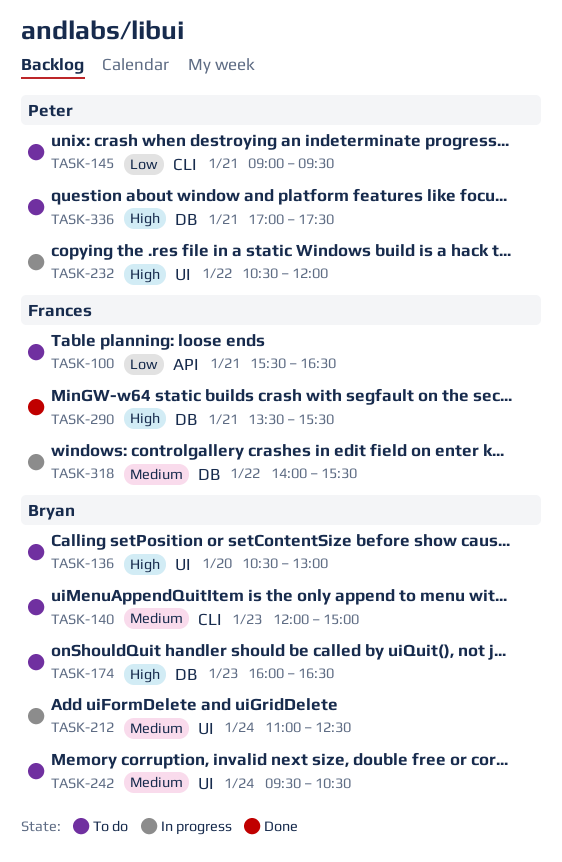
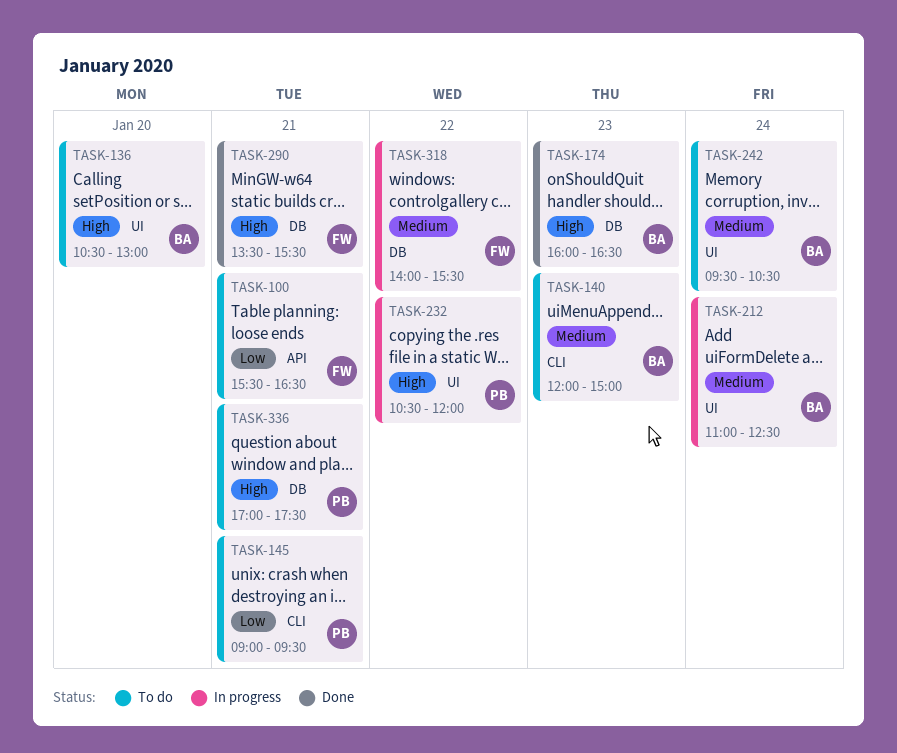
TASK-174, status: To do -> Done

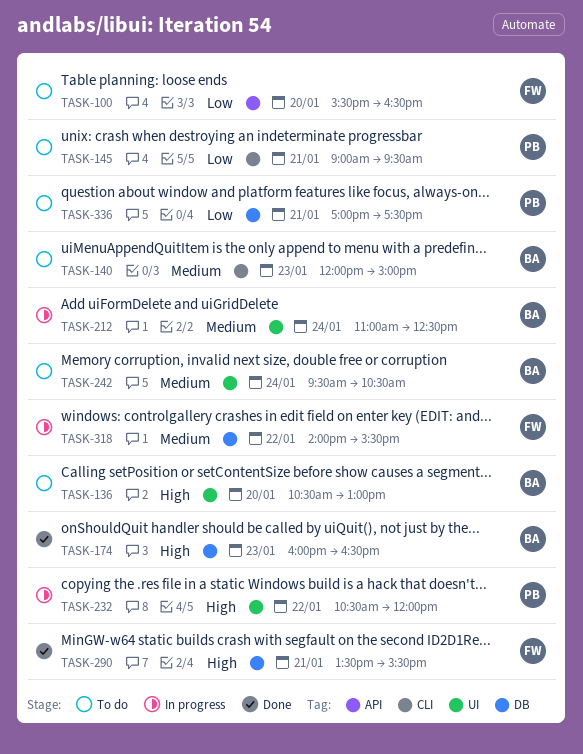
TASK-100, day: Jan 21 -> Jan 20
TASK-336, priority: High -> Low

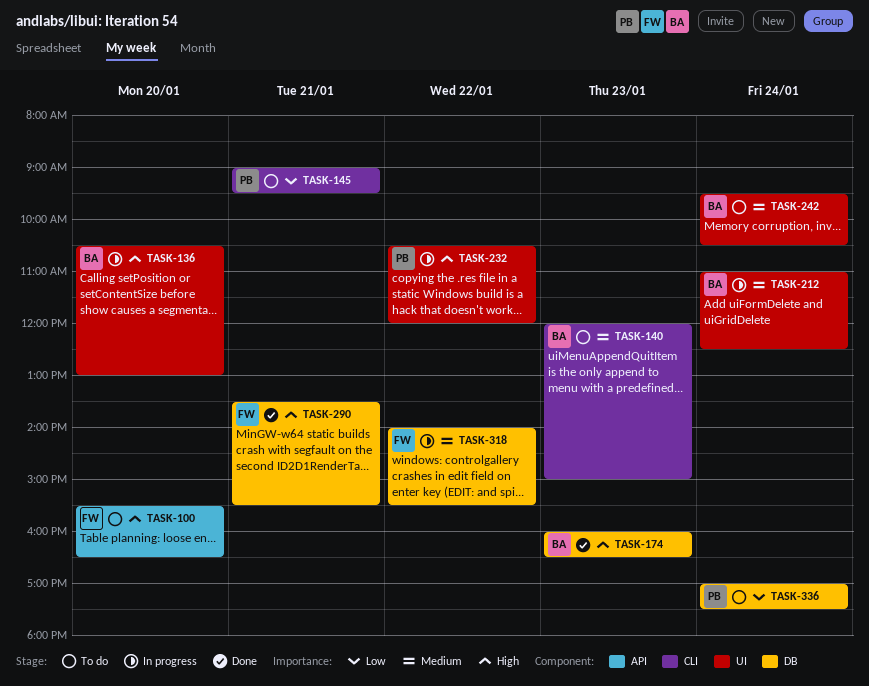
TASK-100, priority: Low -> High
TASK-136, status: To do -> In progress
TASK-336, day: Jan 21 -> Jan 24

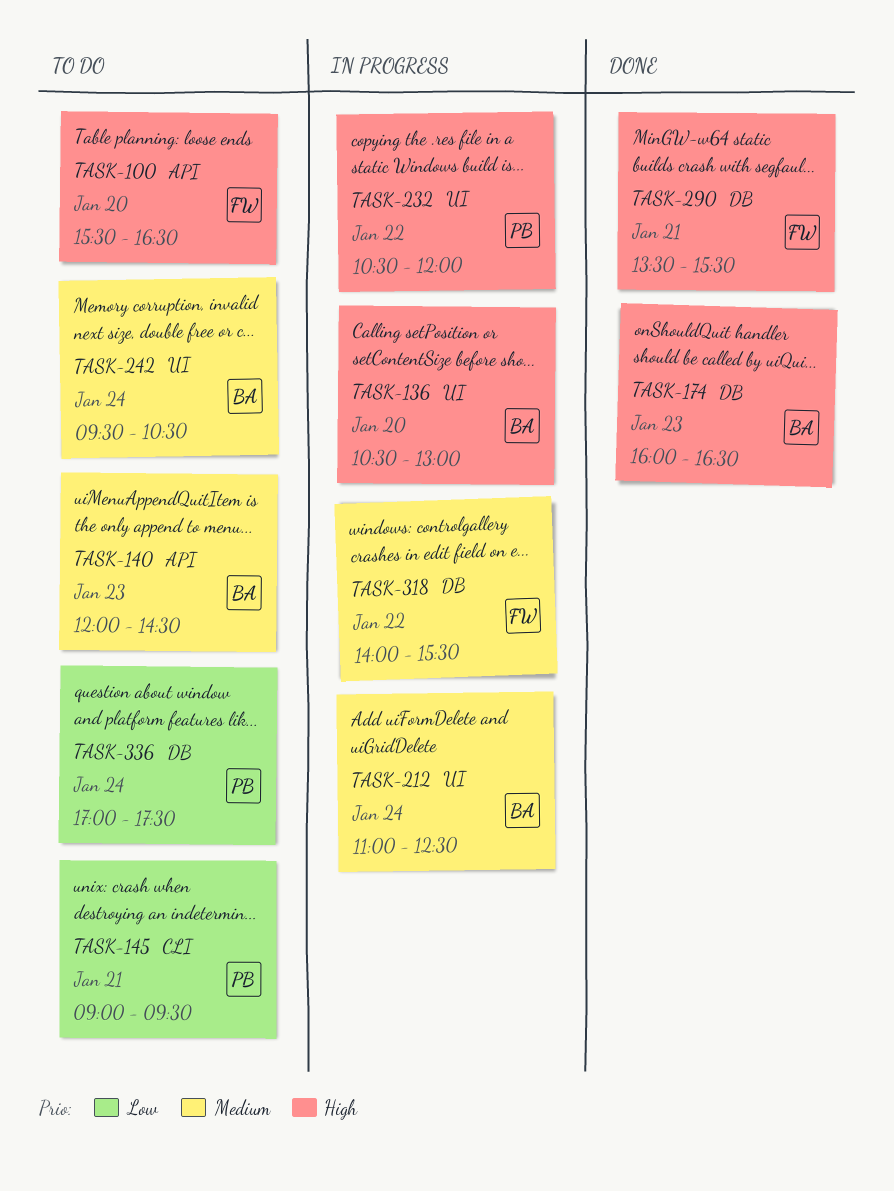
TASK-140, label: CLI -> API
TASK-140, ends: 15:00 -> 14:30

